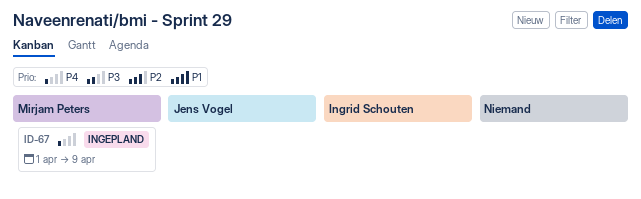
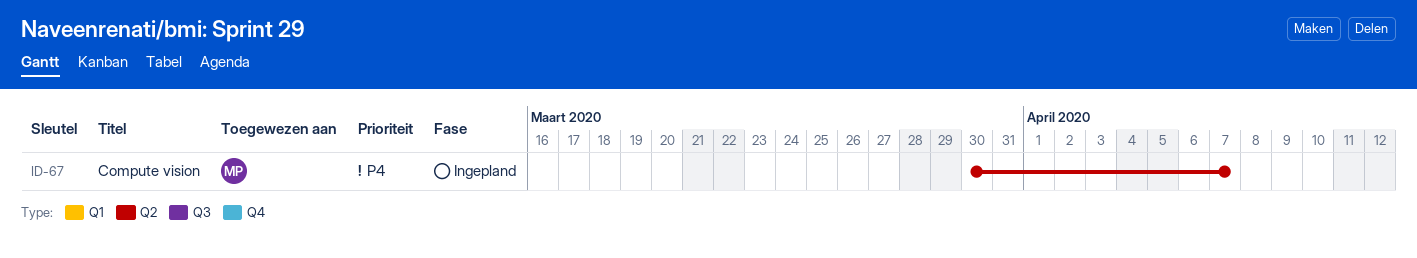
ID-67, start: Apr 1 -> Mar 30
ID-67, due: Apr 9 -> Apr 7

